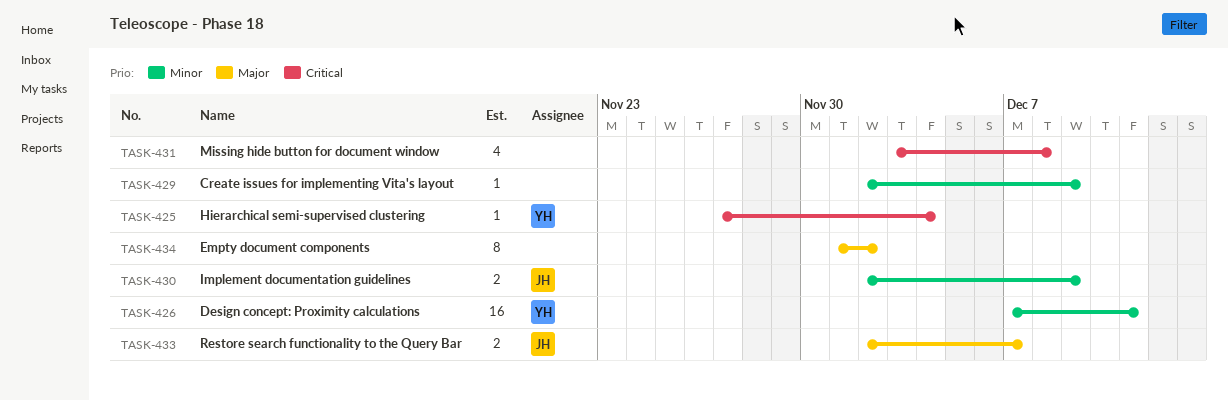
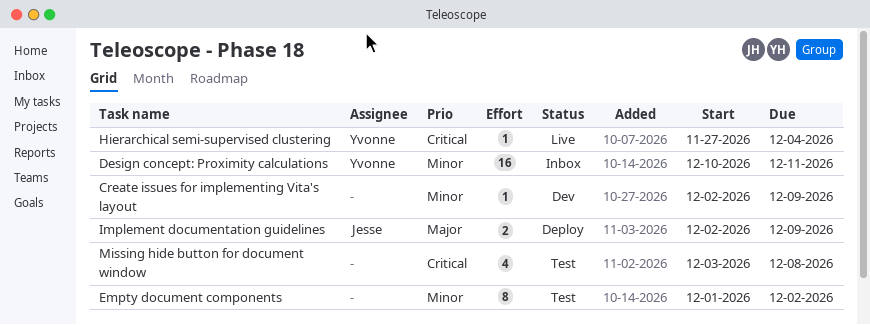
Design concept: Proximity calculations, start: Dec 7 -> Dec 10
Empty document components, priority: Major -> Minor
Implement documentation guidelines, priority: Minor -> Major
Restore search functionality to the Query Bar: present -> none

